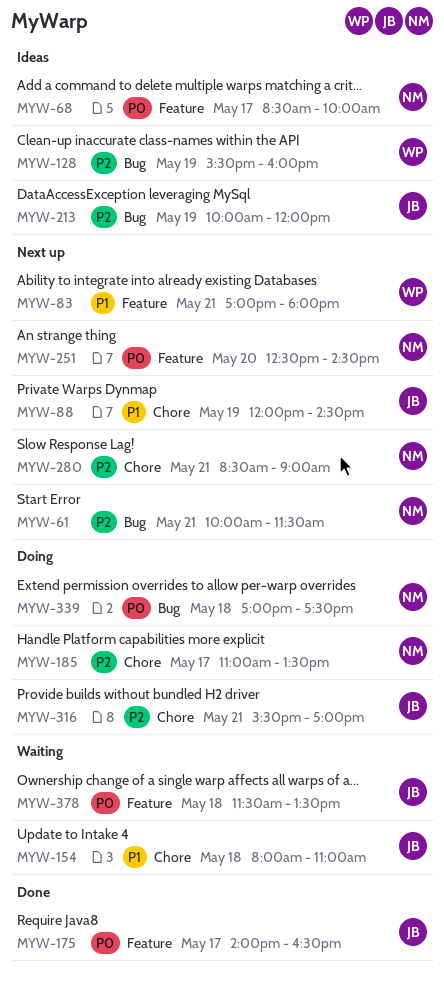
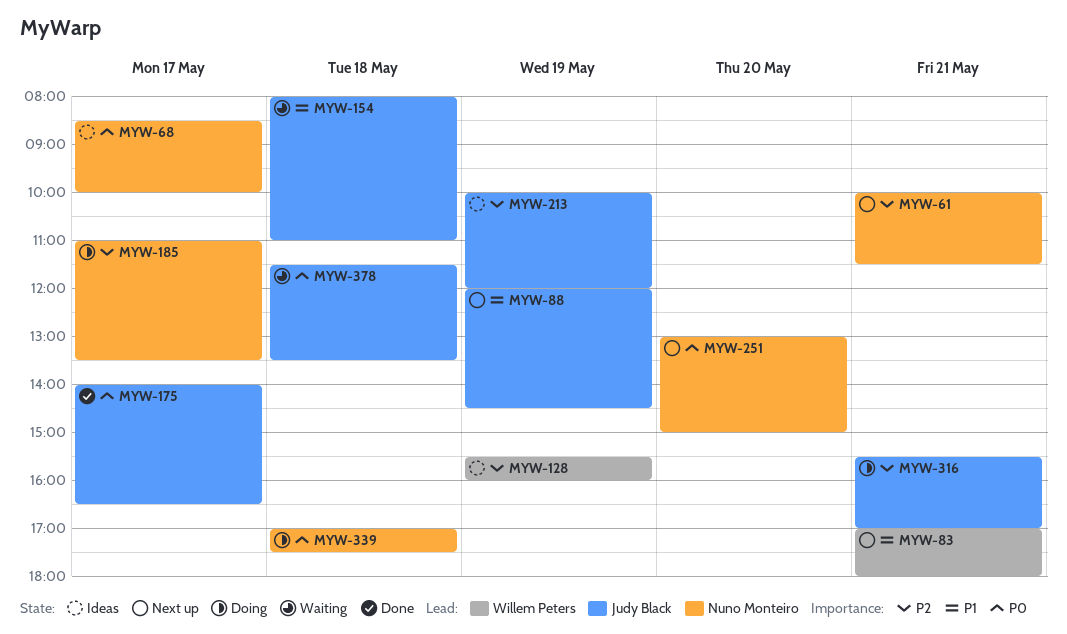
MYW-251, begins: 12:30 -> 13:00
MYW-251, ends: 14:30 -> 15:00
MYW-280: present -> none

